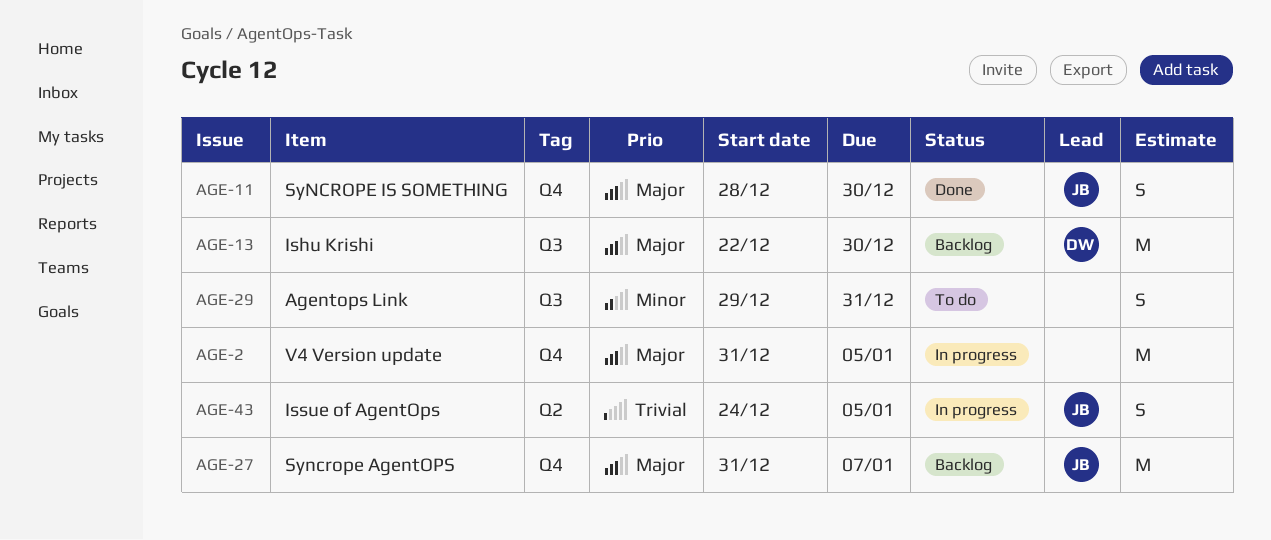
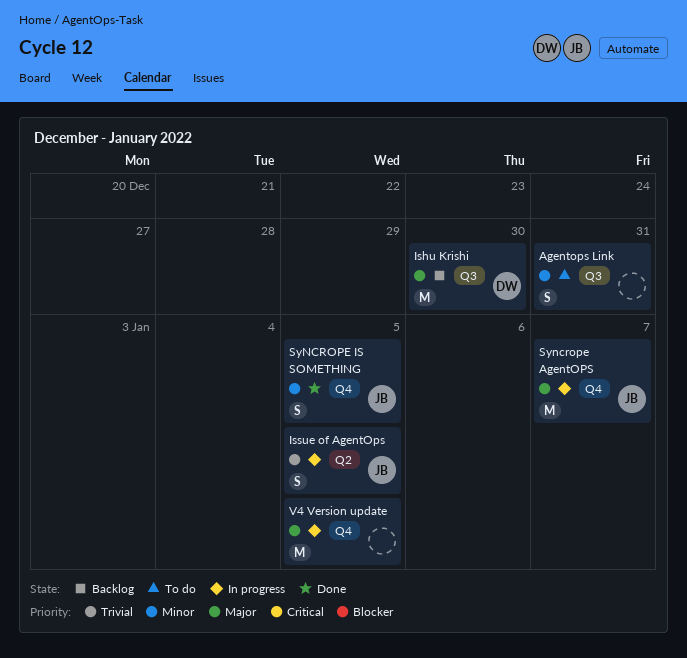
Syncrope AgentOPS, status: Backlog -> In progress
SyNCROPE IS SOMETHING, priority: Major -> Minor
SyNCROPE IS SOMETHING, due: Dec 30 -> Jan 5

